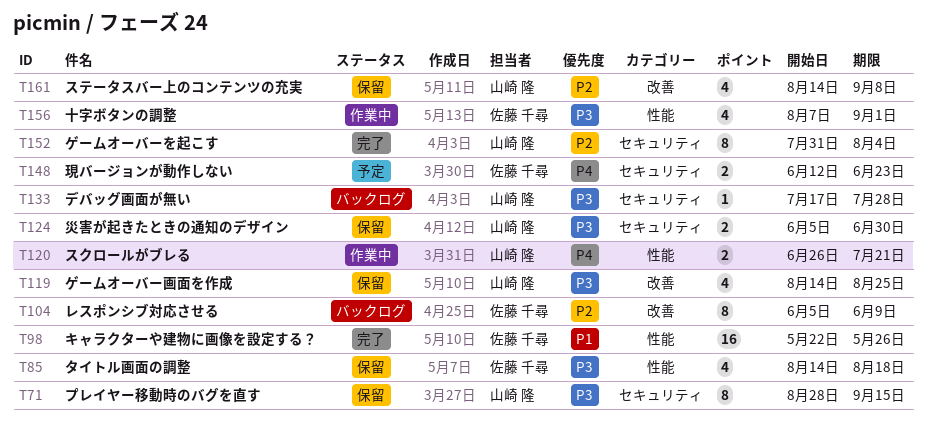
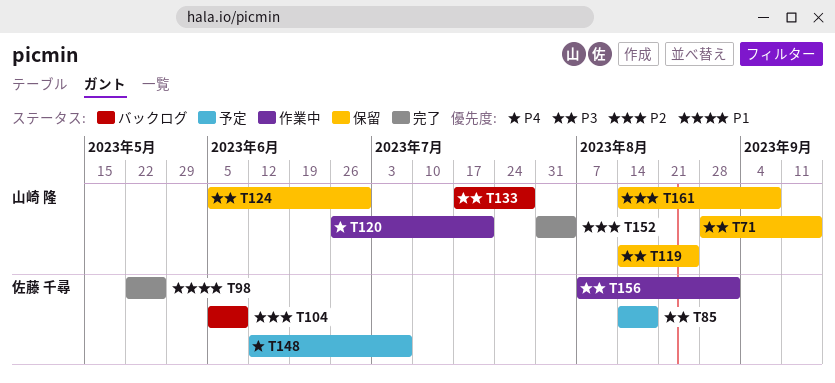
T85, status: 保留 -> 予定
T148, due: Jun 23 -> Jul 7

